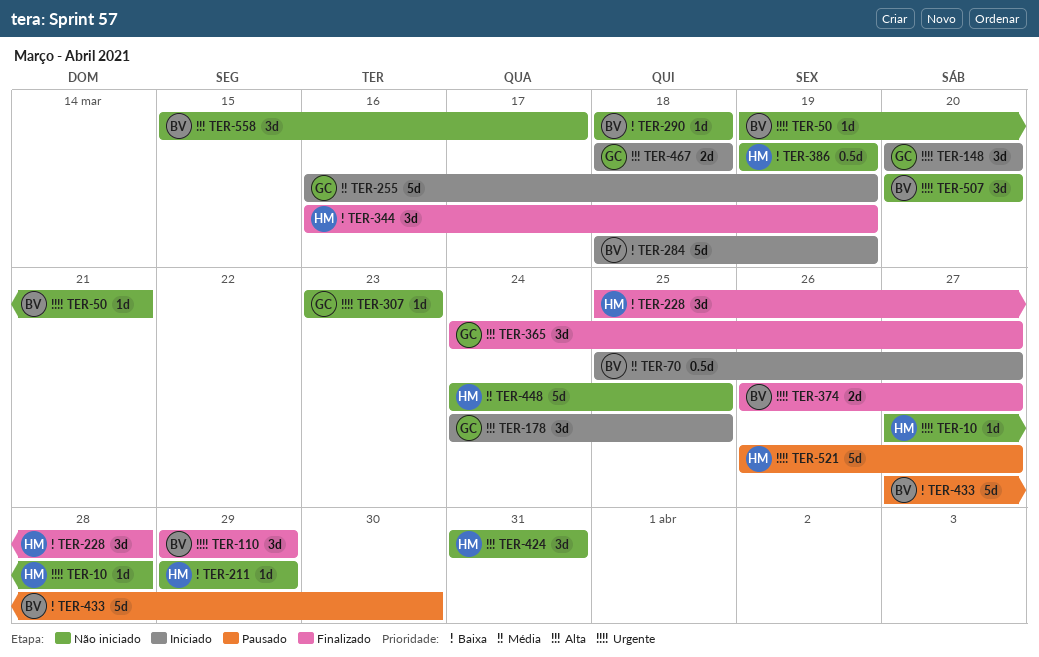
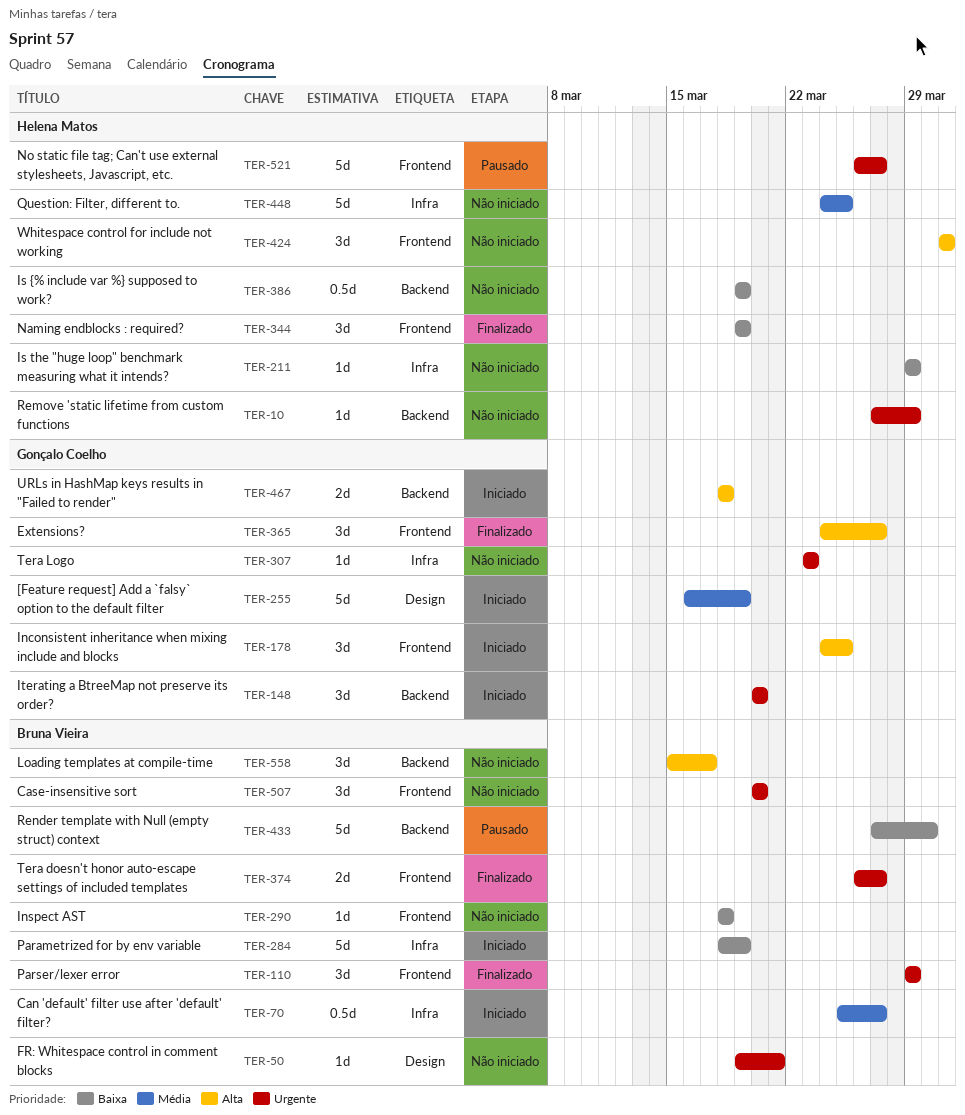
TER-10, due: Mar 28 -> Mar 29
TER-228: present -> none
TER-344, start: Mar 16 -> Mar 19

